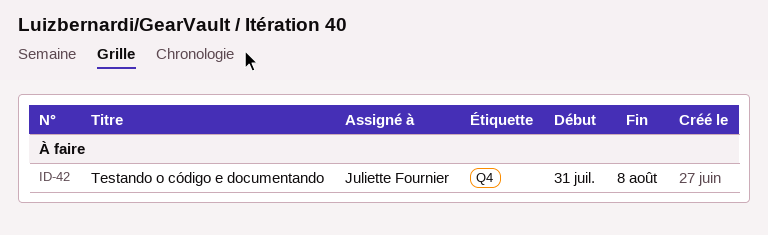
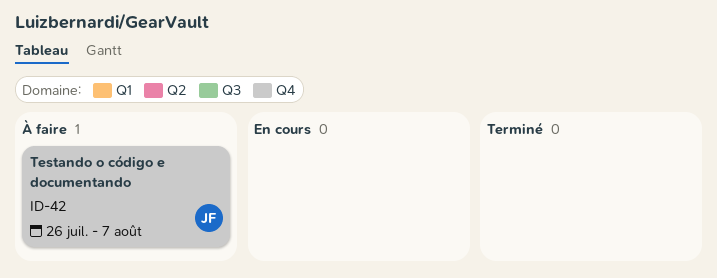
ID-42, start: Jul 31 -> Jul 26
ID-42, due: Aug 8 -> Aug 7

